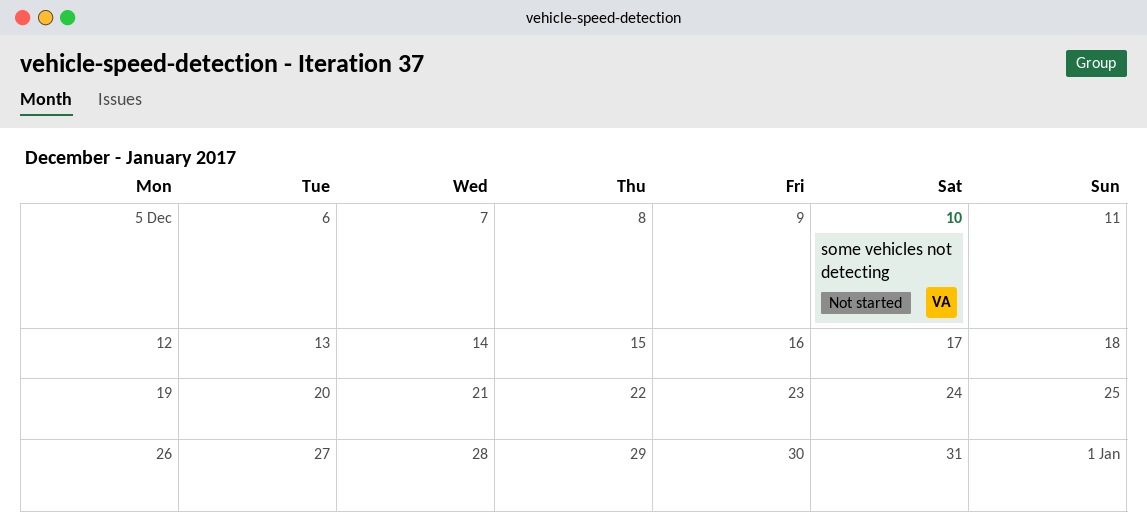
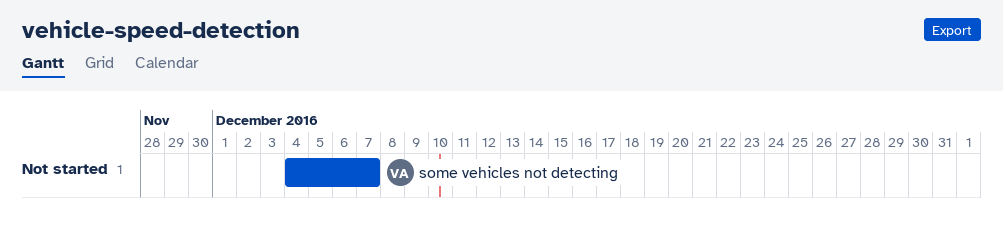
some vehicles not detecting, due: Dec 10 -> Dec 7

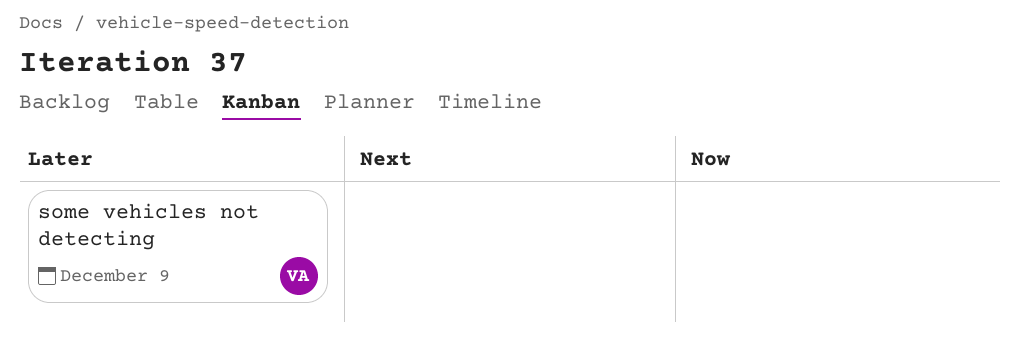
some vehicles not detecting, due: Dec 7 -> Dec 9

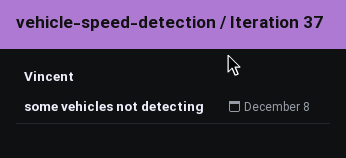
some vehicles not detecting, due: Dec 9 -> Dec 8

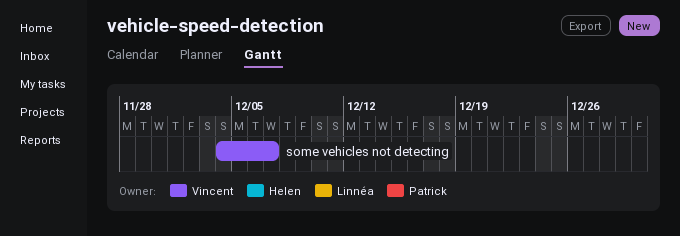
some vehicles not detecting, due: Dec 8 -> Dec 7

